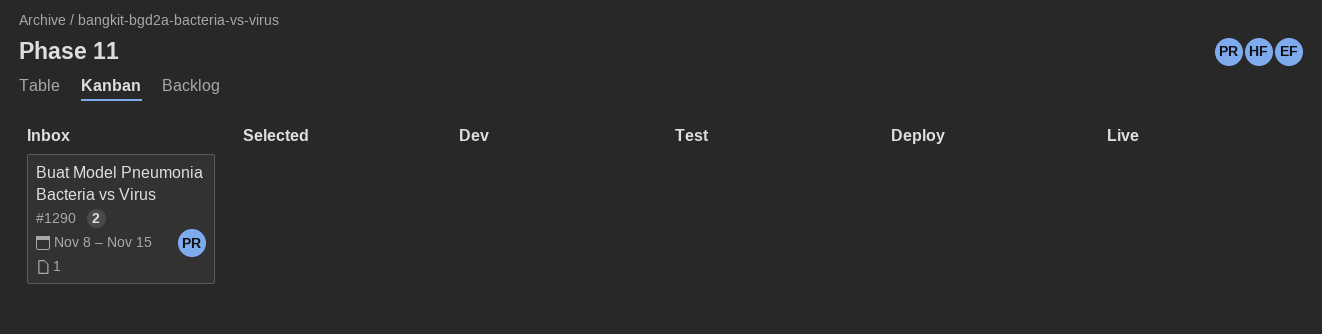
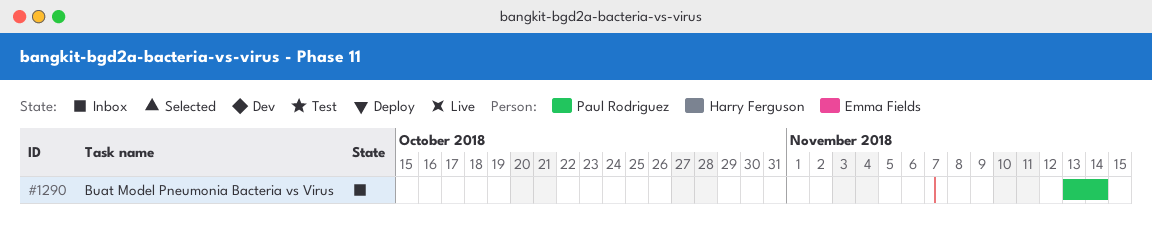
#1290, start: Nov 8 -> Nov 13
#1290, due: Nov 15 -> Nov 14

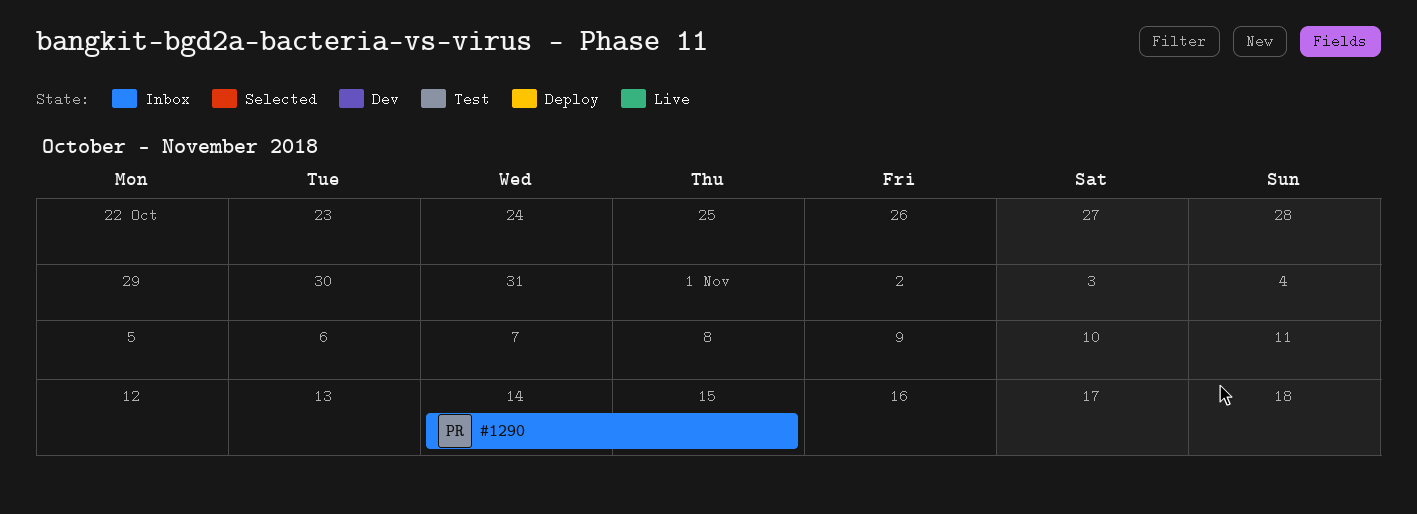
#1290, start: Nov 13 -> Nov 14
#1290, due: Nov 14 -> Nov 15

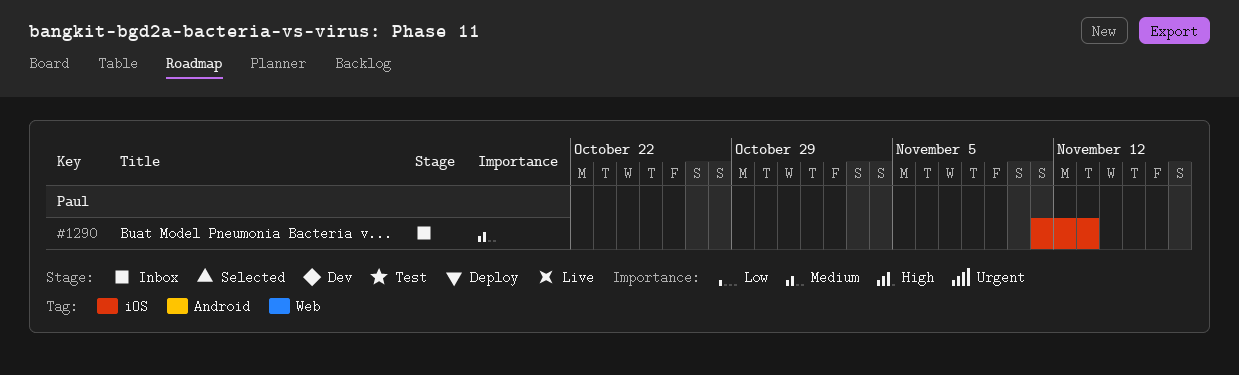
#1290, start: Nov 14 -> Nov 11
#1290, due: Nov 15 -> Nov 13

